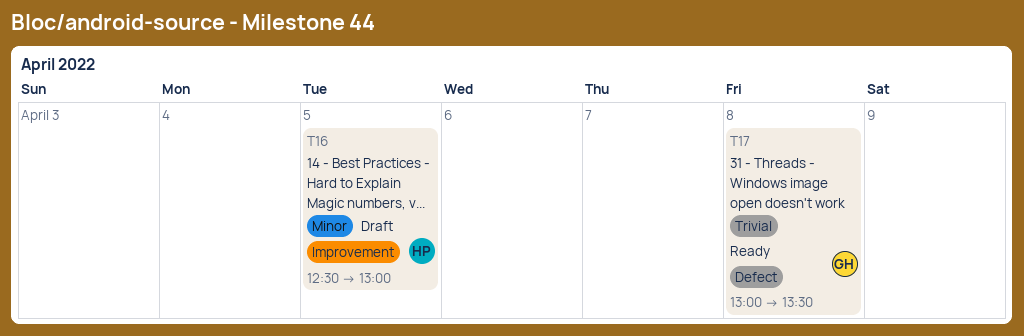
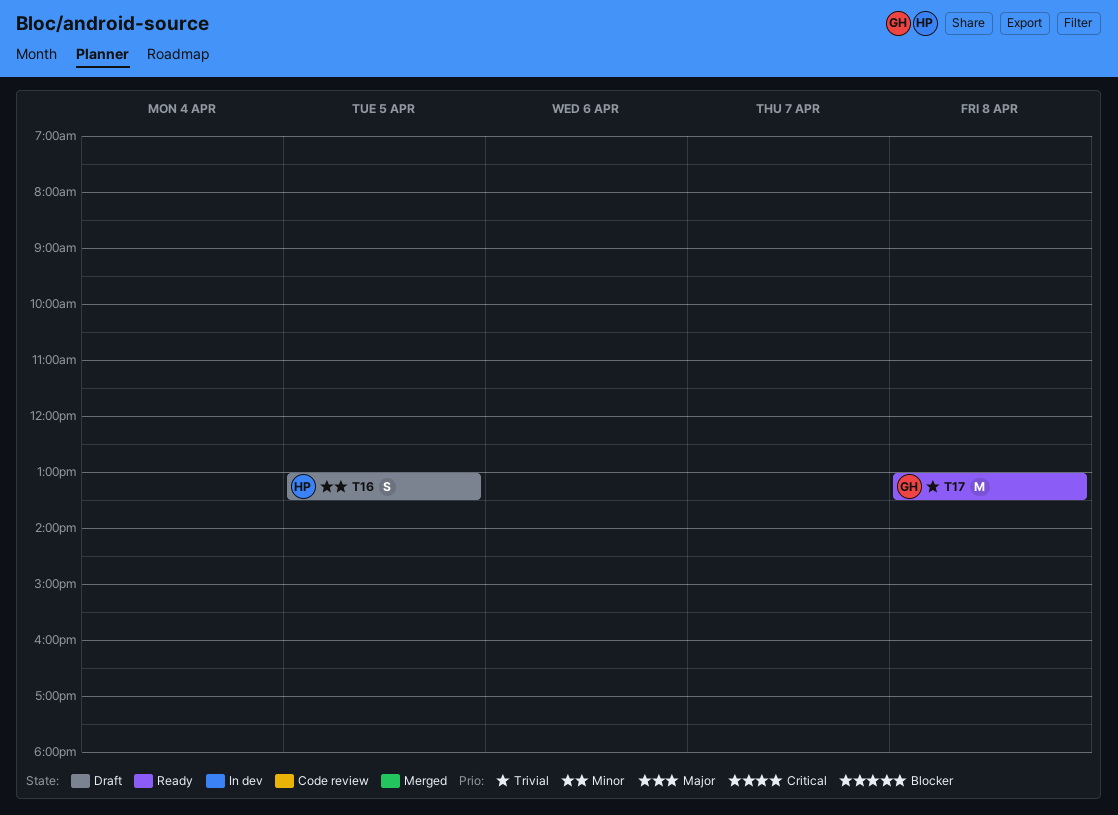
T16, begins: 12:30 -> 13:00
T16, ends: 13:00 -> 13:30

